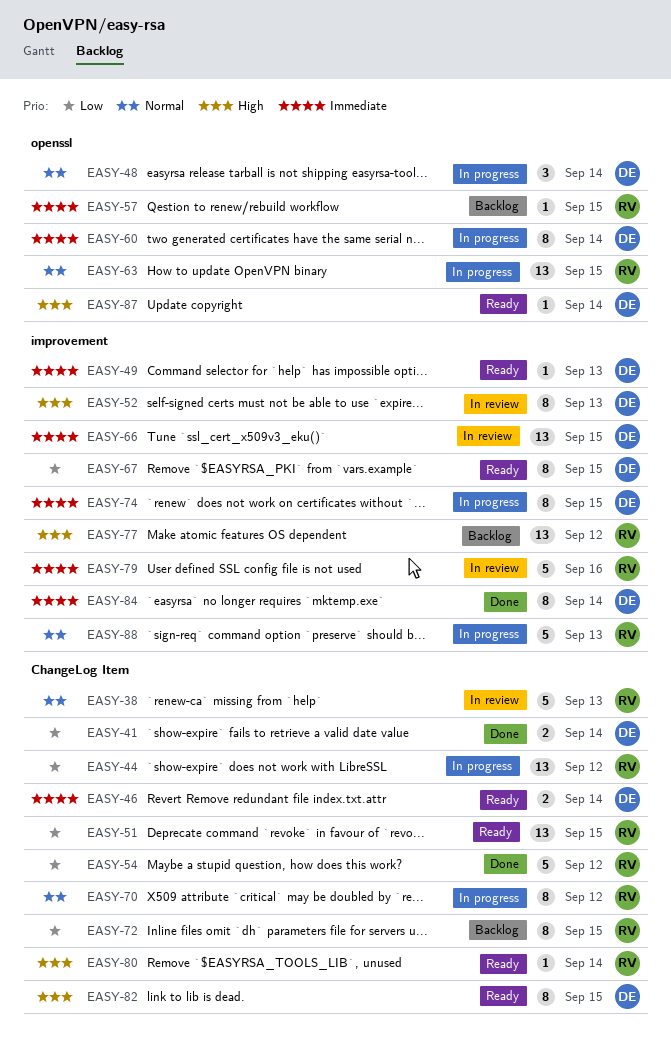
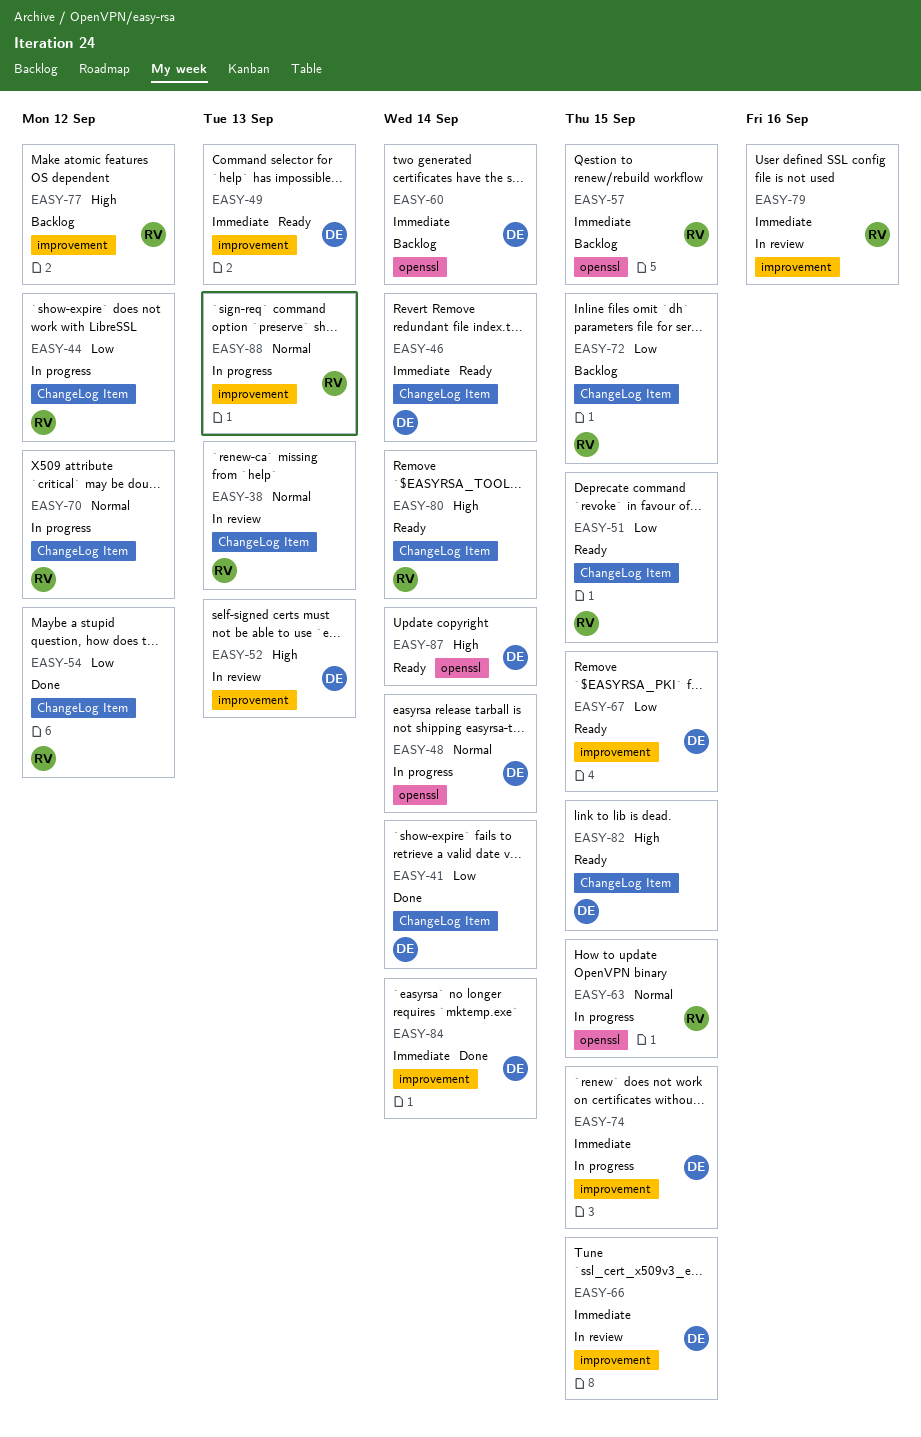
EASY-60, status: In progress -> Backlog

